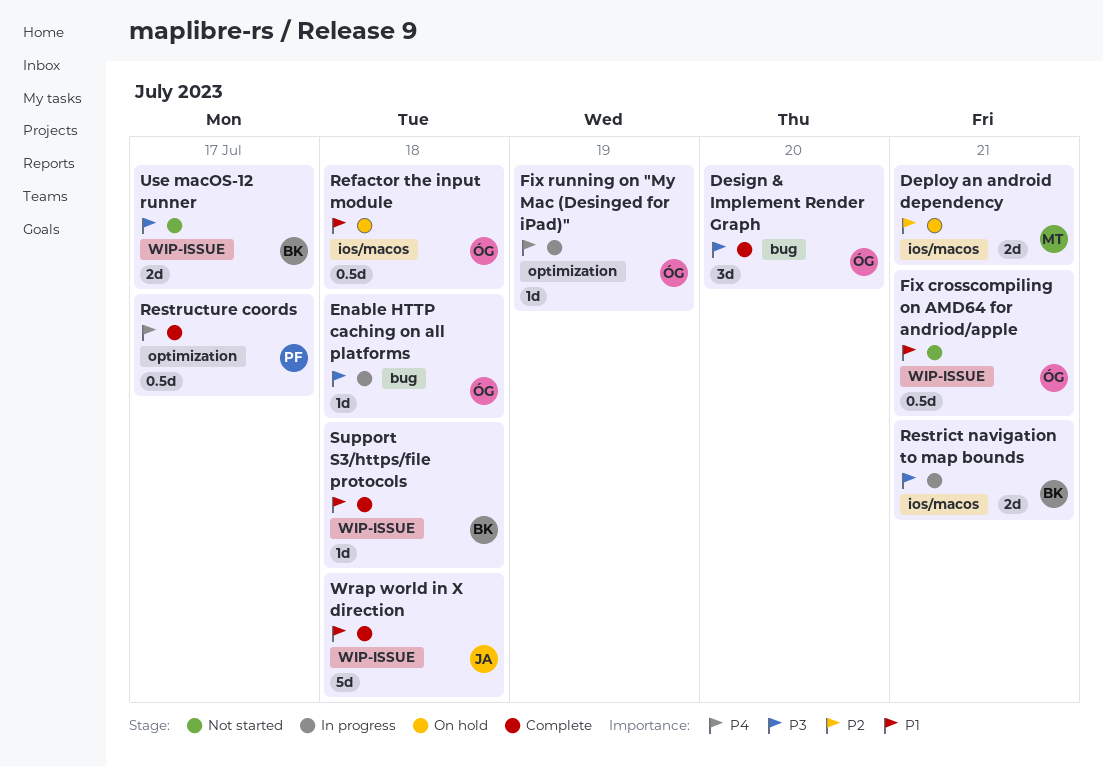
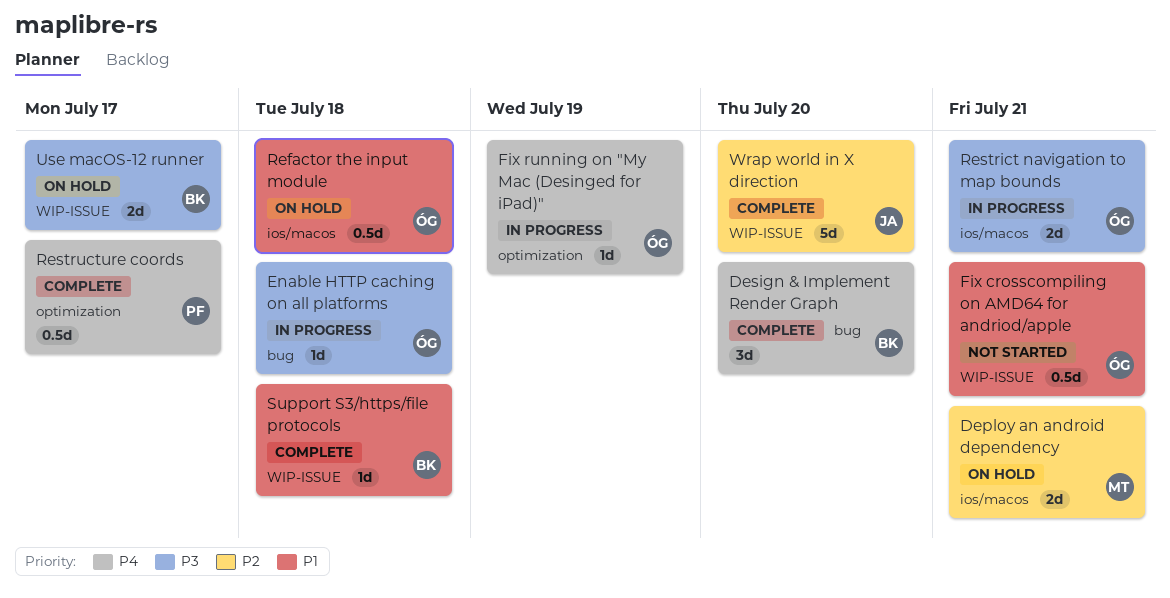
Design & Implement Render Graph, owner: ÓG -> BK
Design & Implement Render Graph, priority: P3 -> P4
Restrict navigation to map bounds, owner: BK -> ÓG
Use macOS-12 runner, status: Not started -> On hold
Wrap world in X direction, priority: P1 -> P2
Wrap world in X direction, due: Jul 18 -> Jul 20

